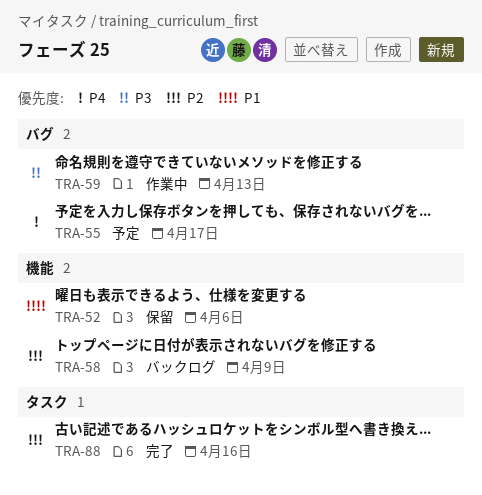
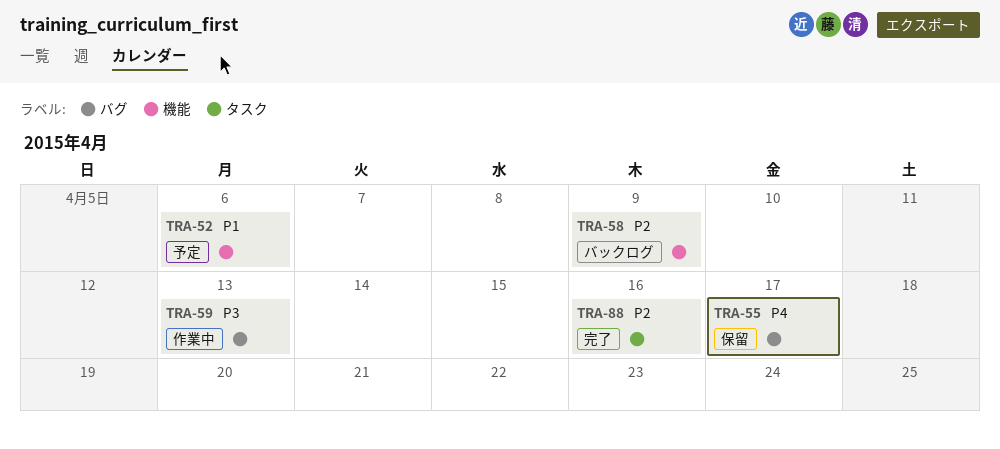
TRA-52, status: 保留 -> 予定
TRA-55, status: 予定 -> 保留

